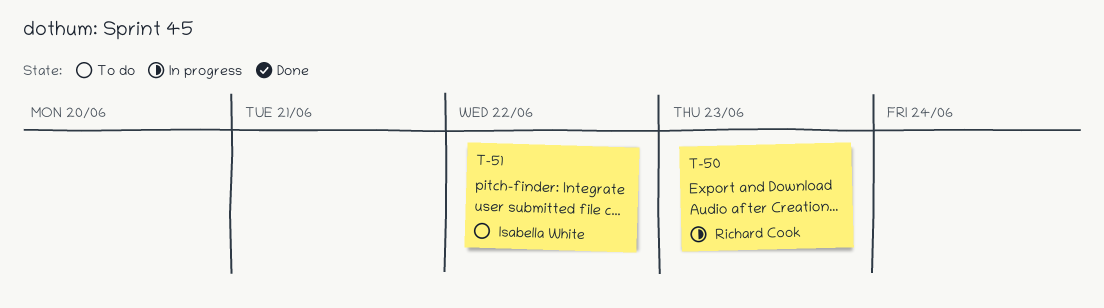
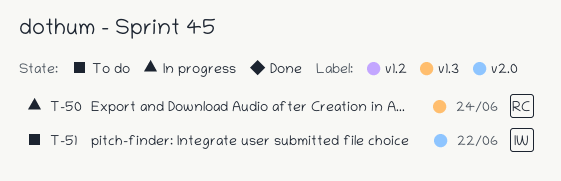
T-50, due: Jun 23 -> Jun 24

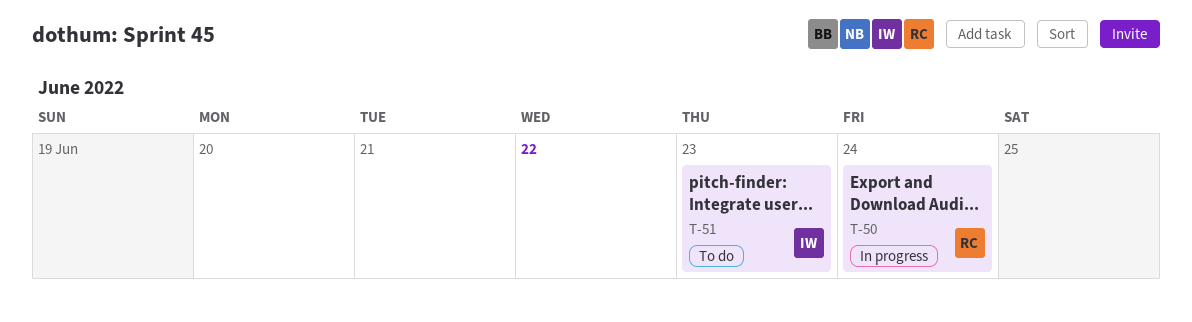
T-51, due: Jun 22 -> Jun 23

